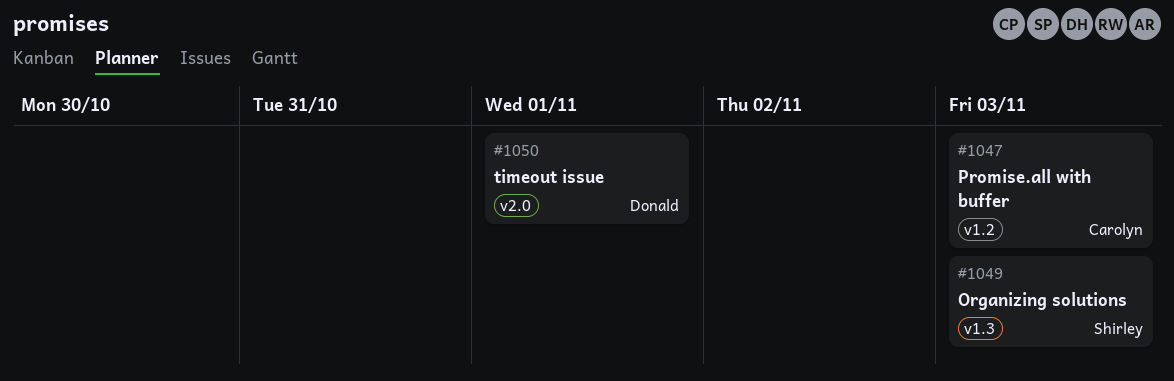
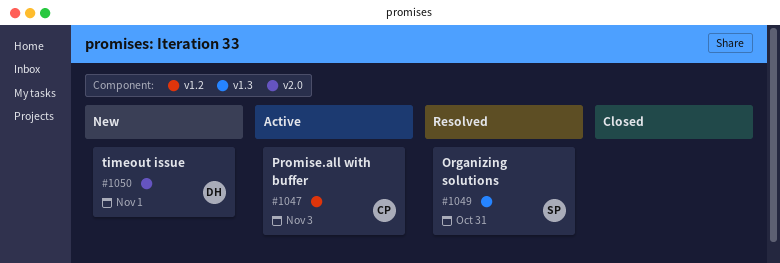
#1049, due: Nov 3 -> Oct 31

